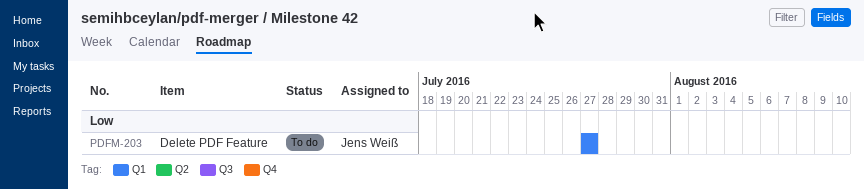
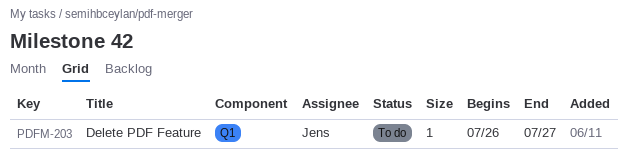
PDFM-203, start: Jul 27 -> Jul 26

